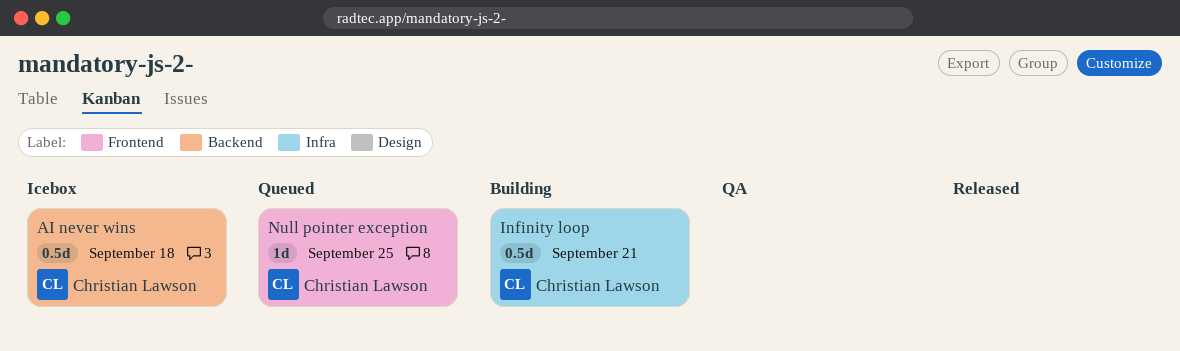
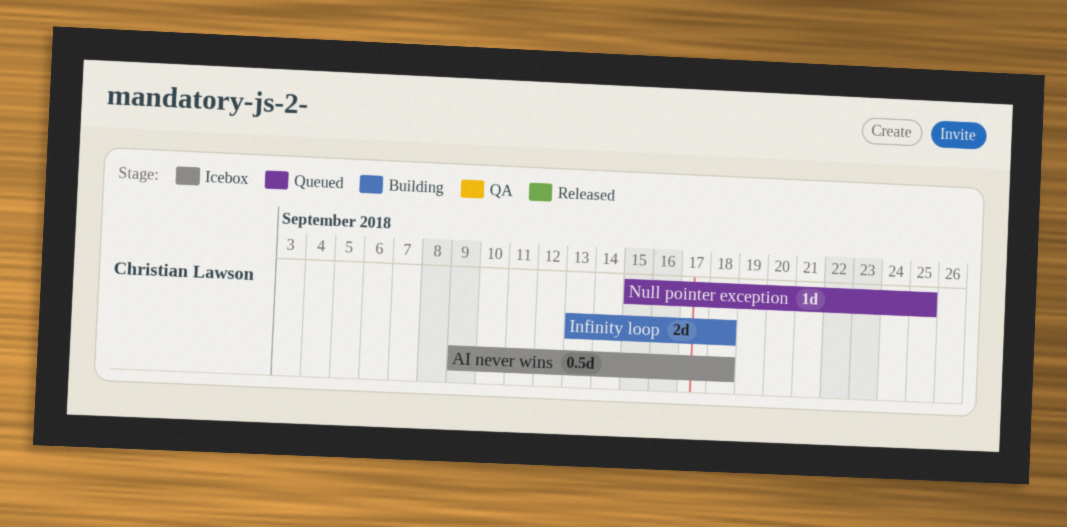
Infinity loop, estimate: 0.5d -> 2d
Infinity loop, due: Sep 21 -> Sep 18

